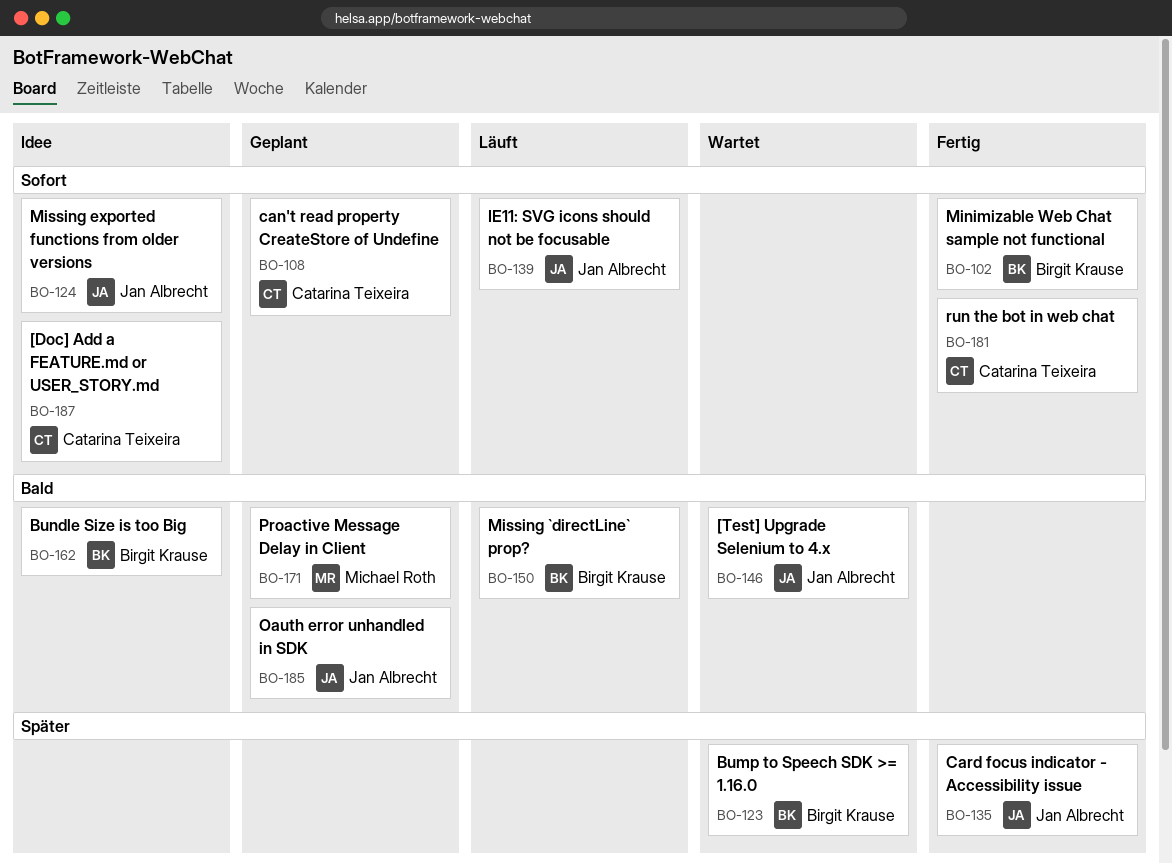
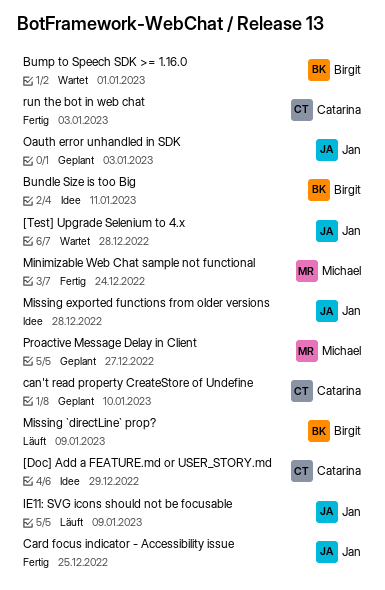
Minimizable Web Chat sample not functional, owner: Birgit Krause -> Michael Roth

